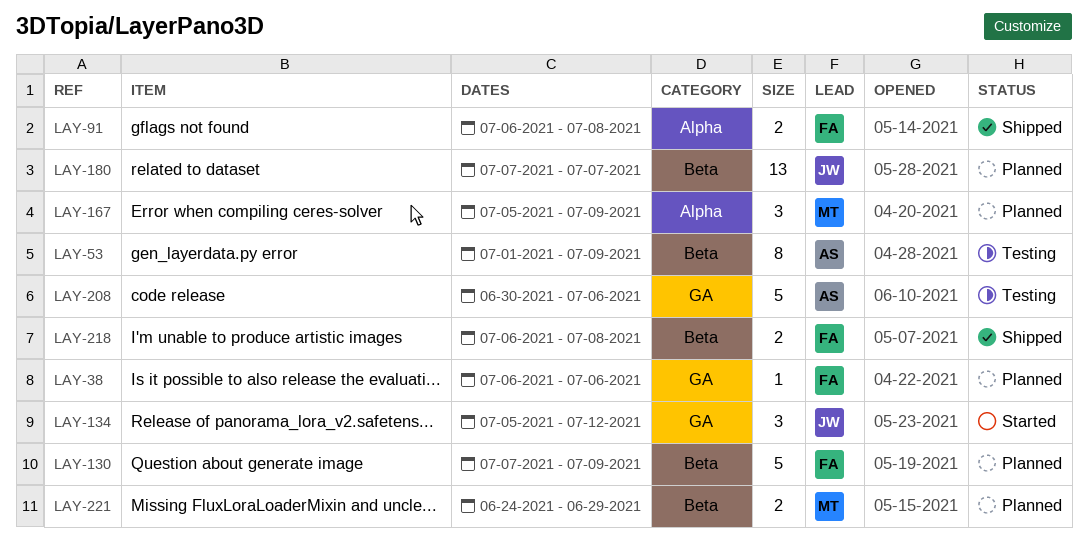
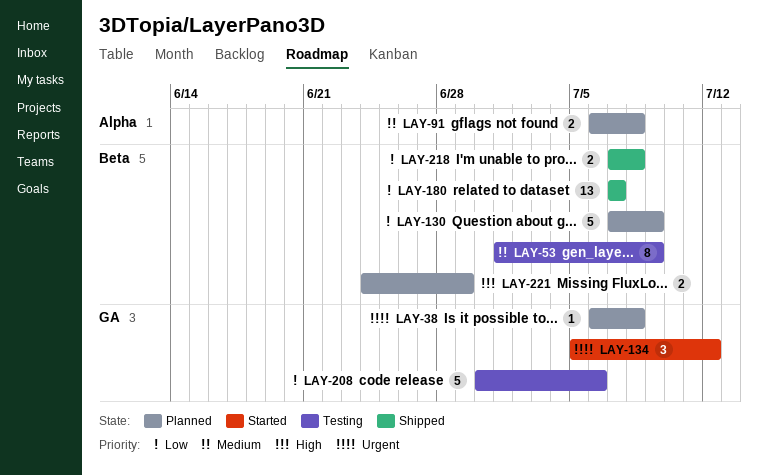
LAY-38, due: Jul 6 -> Jul 8
LAY-91, status: Shipped -> Planned
LAY-167: present -> none
LAY-180, status: Planned -> Shipped
LAY-218, start: Jul 6 -> Jul 7

